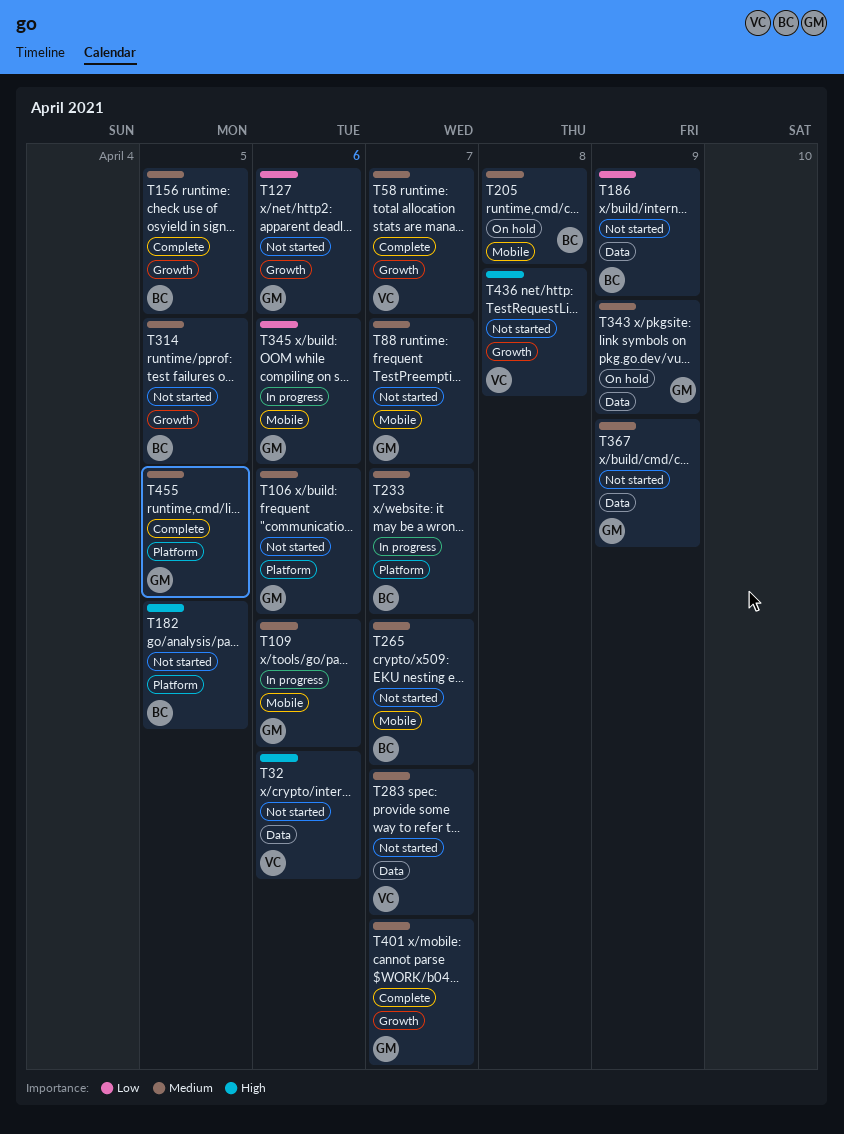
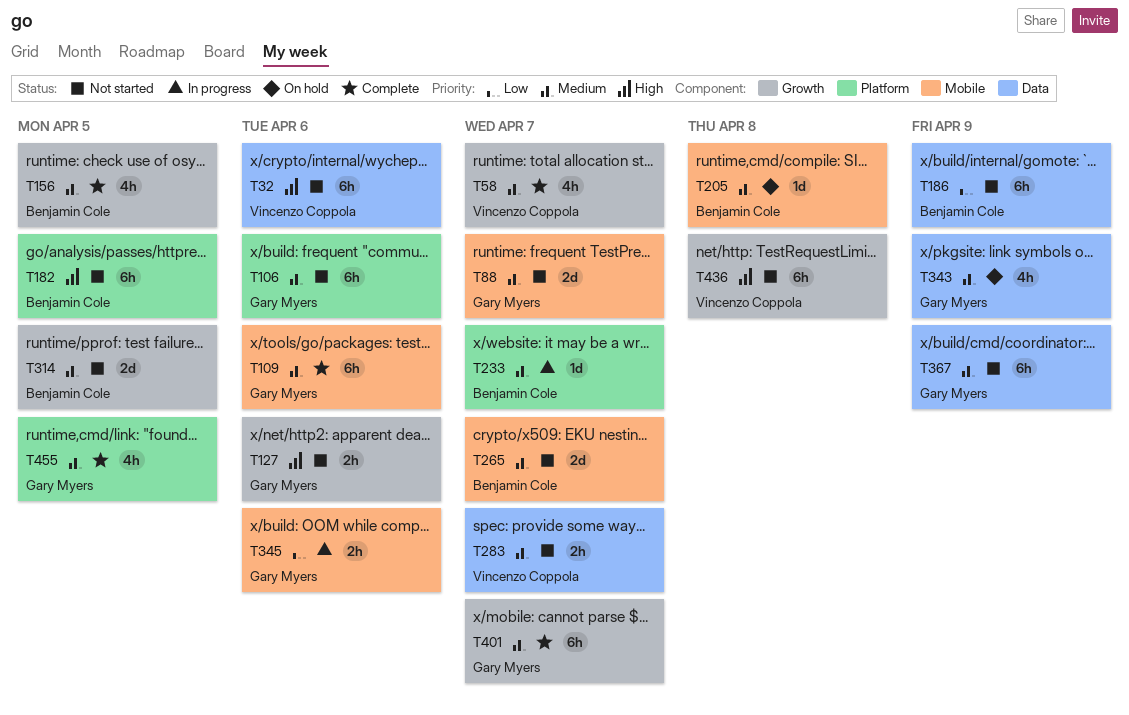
T109, status: In progress -> Complete
T127, priority: Low -> High

